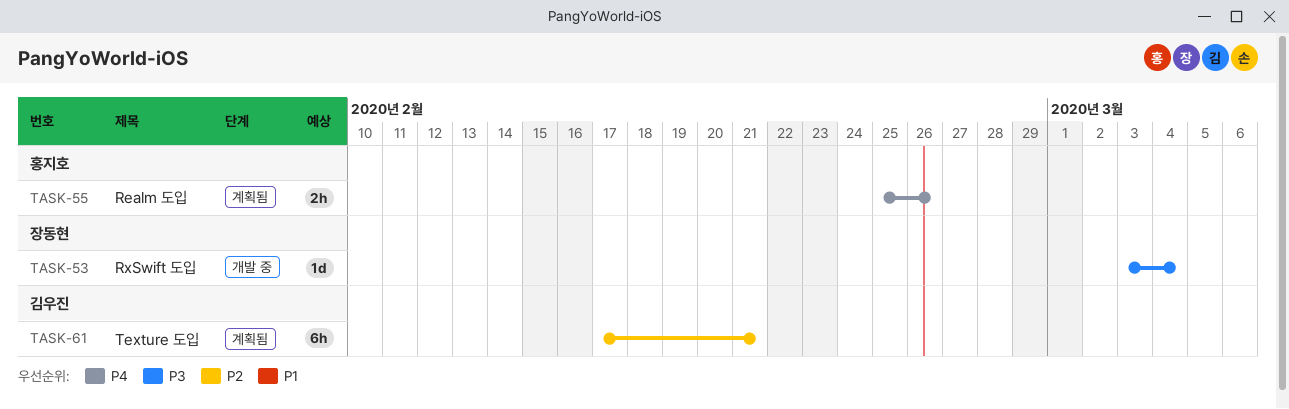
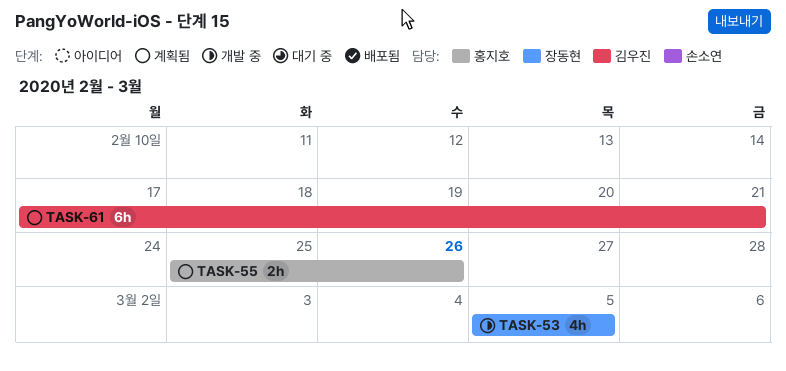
TASK-53, estimate: 1d -> 4h
TASK-53, start: Mar 3 -> Mar 5
TASK-53, due: Mar 4 -> Mar 5

